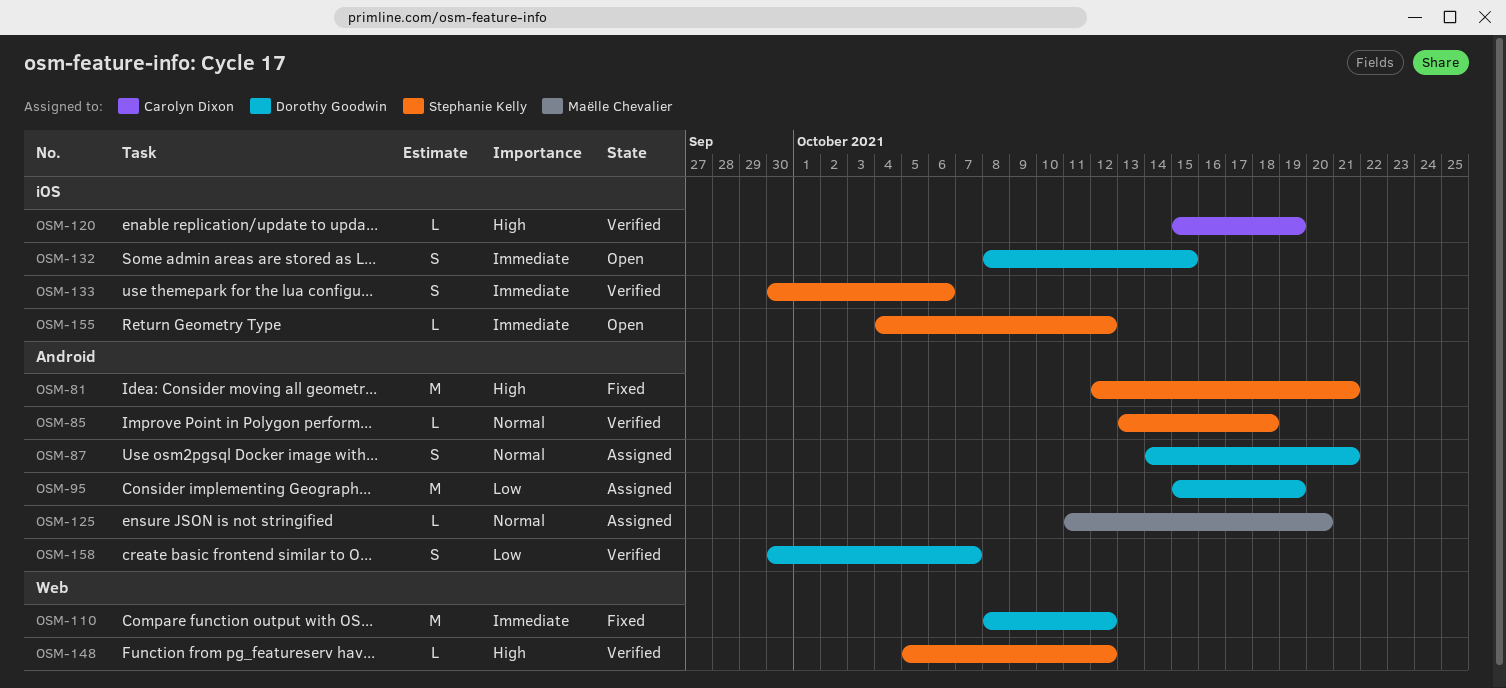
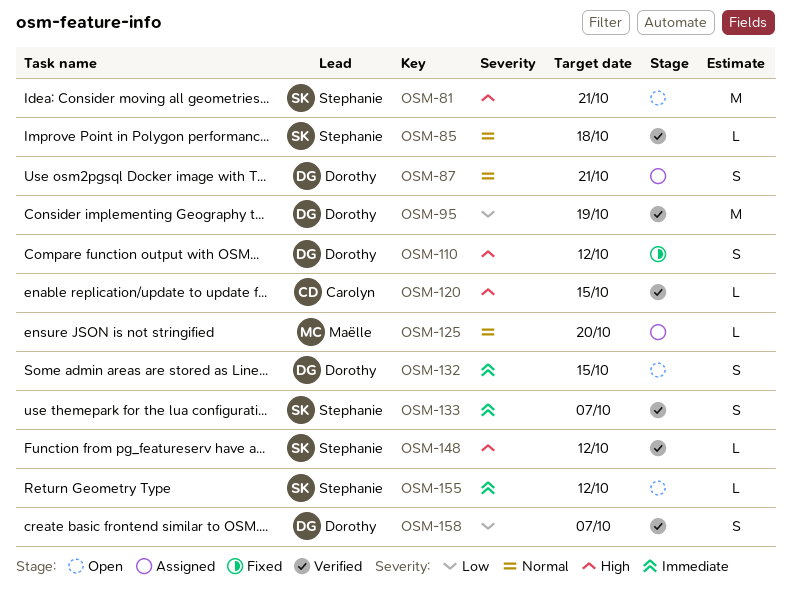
OSM-81, status: Fixed -> Open
OSM-95, status: Assigned -> Verified
OSM-110, priority: Immediate -> High
OSM-110, estimate: M -> S
OSM-120, due: Oct 19 -> Oct 15
OSM-133, due: Oct 6 -> Oct 7

